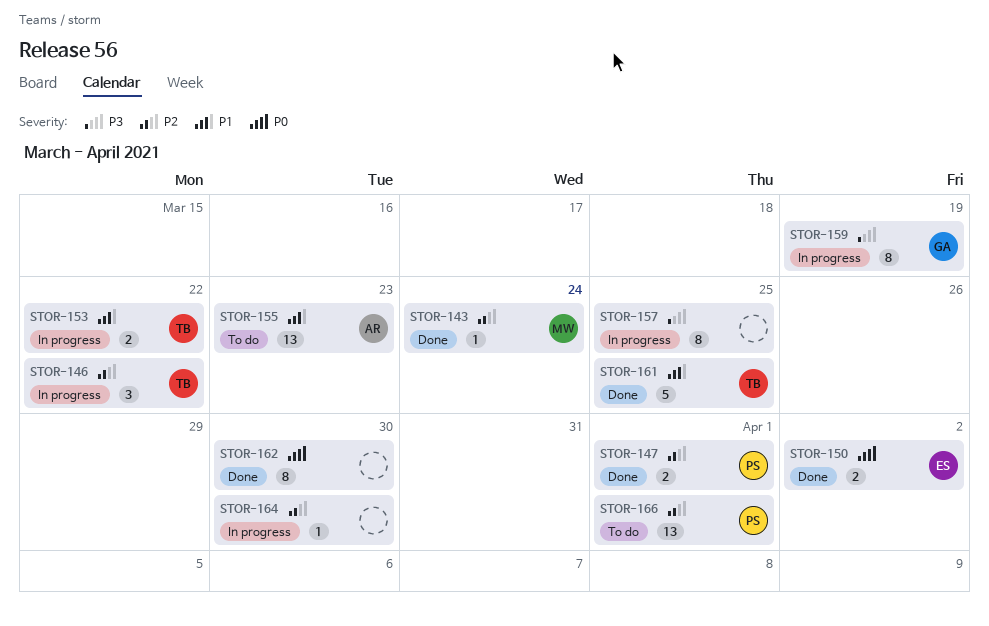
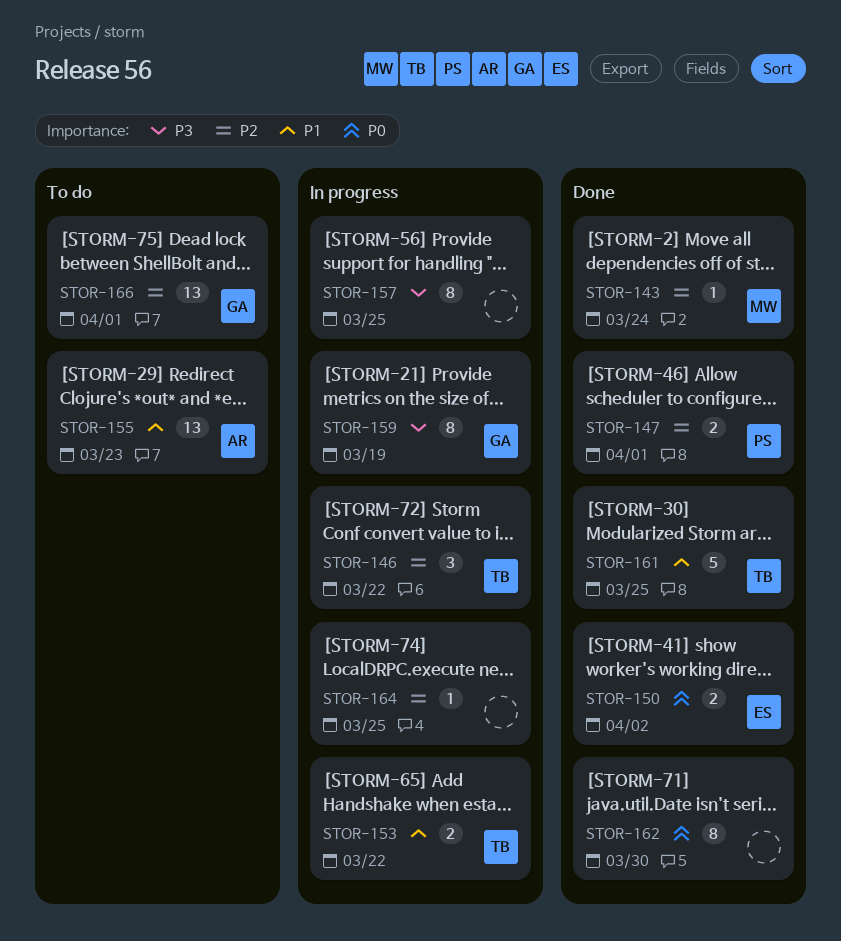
STOR-164, due: Mar 30 -> Mar 25
STOR-166, owner: PS -> GA

